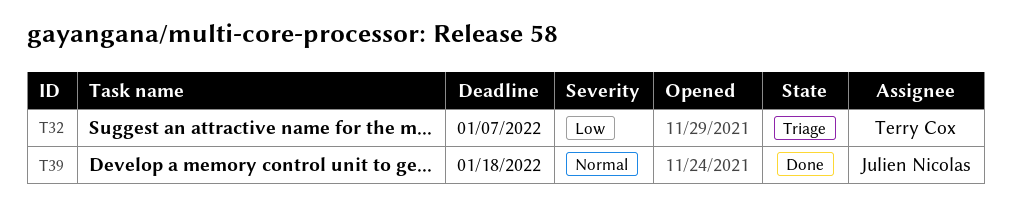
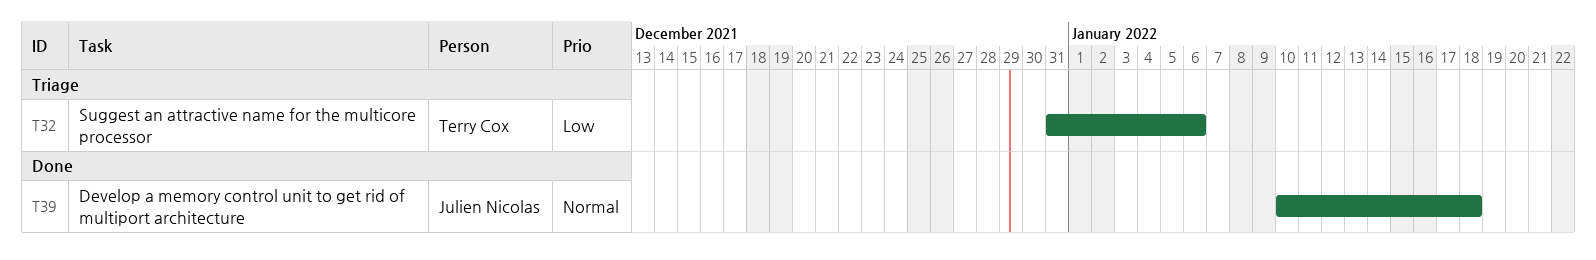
T32, due: Jan 7 -> Jan 6

